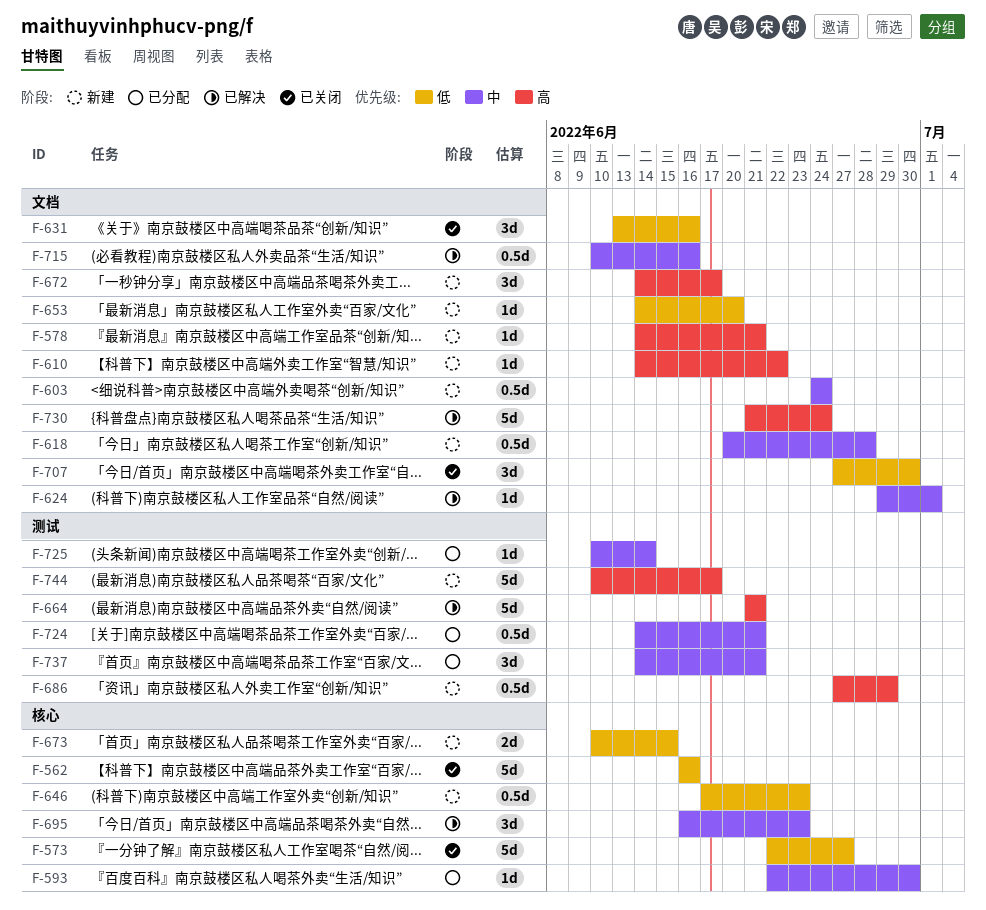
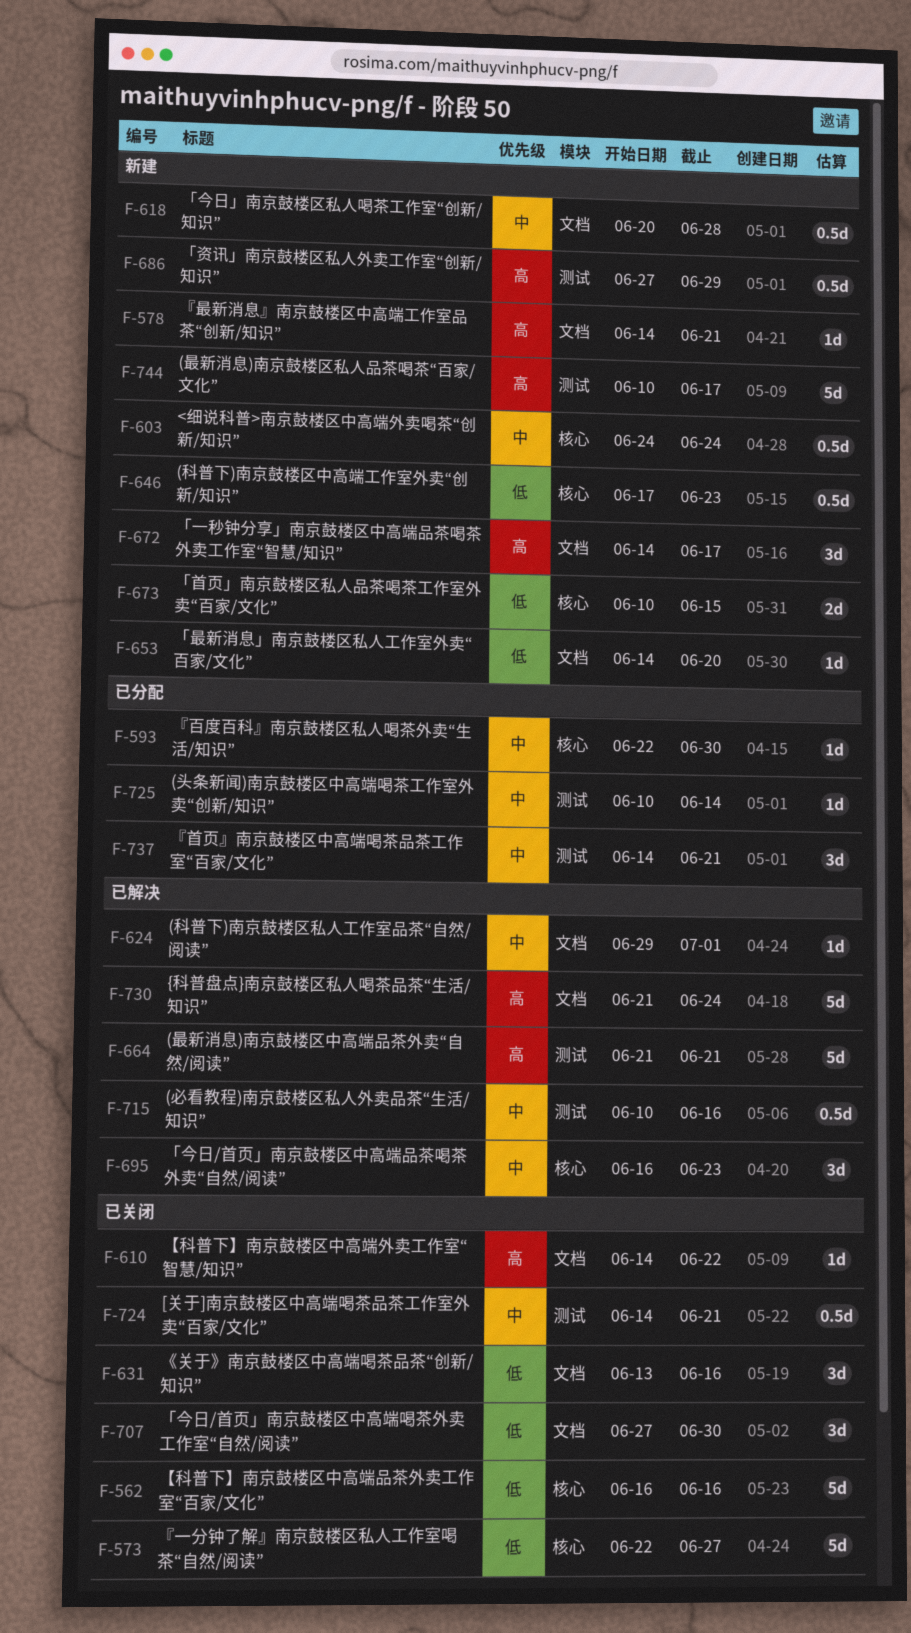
F-603, label: 文档 -> 核心
F-610, status: 新建 -> 已关闭
F-715, label: 文档 -> 测试
F-724, status: 已分配 -> 已关闭

